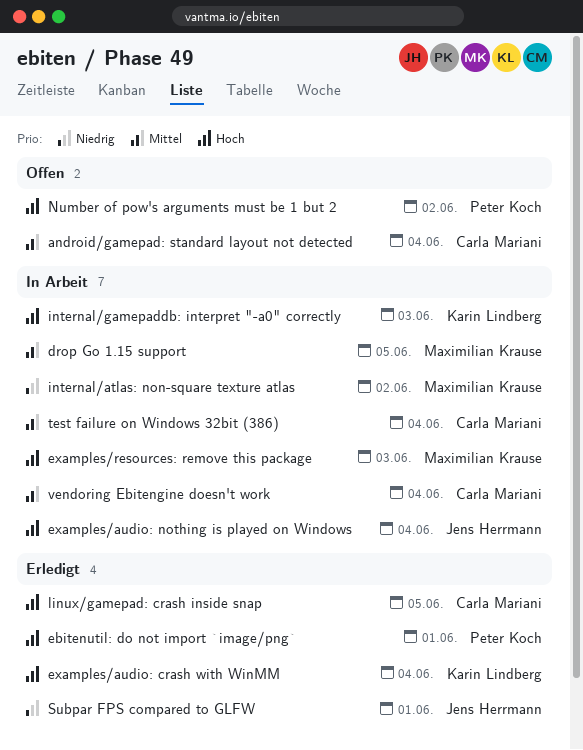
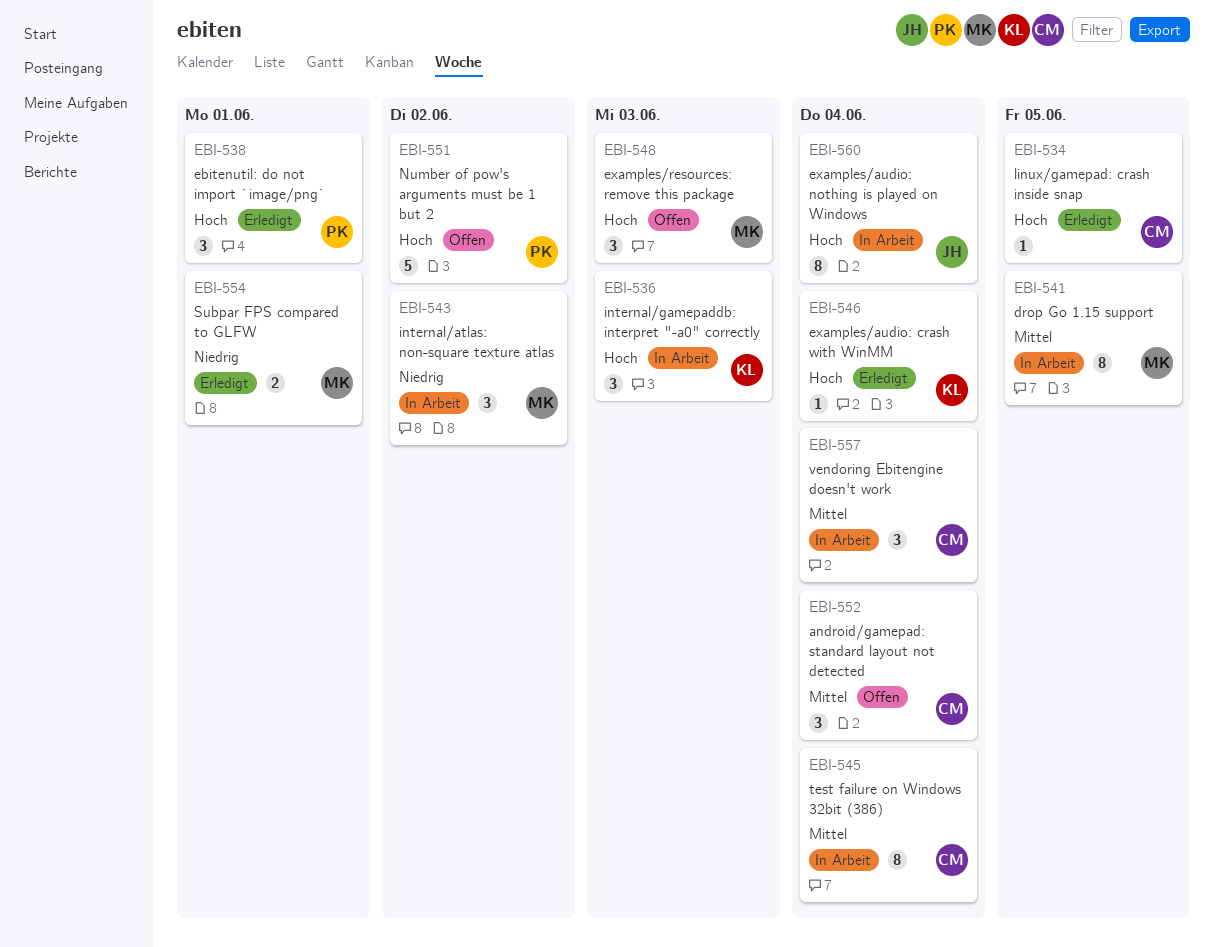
examples/resources: remove this package, status: In Arbeit -> Offen
Subpar FPS compared to GLFW, owner: Jens Herrmann -> Maximilian Krause

